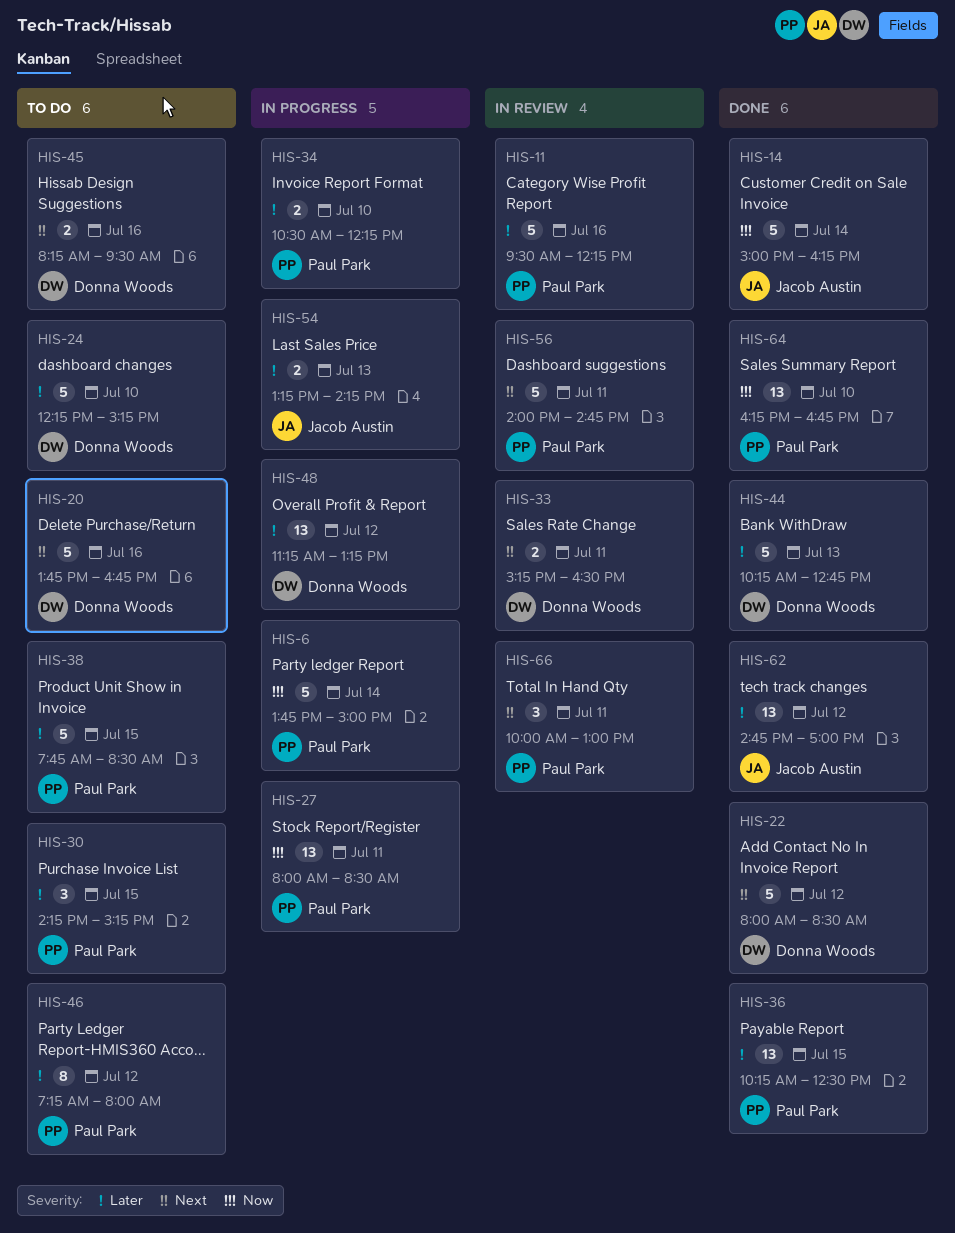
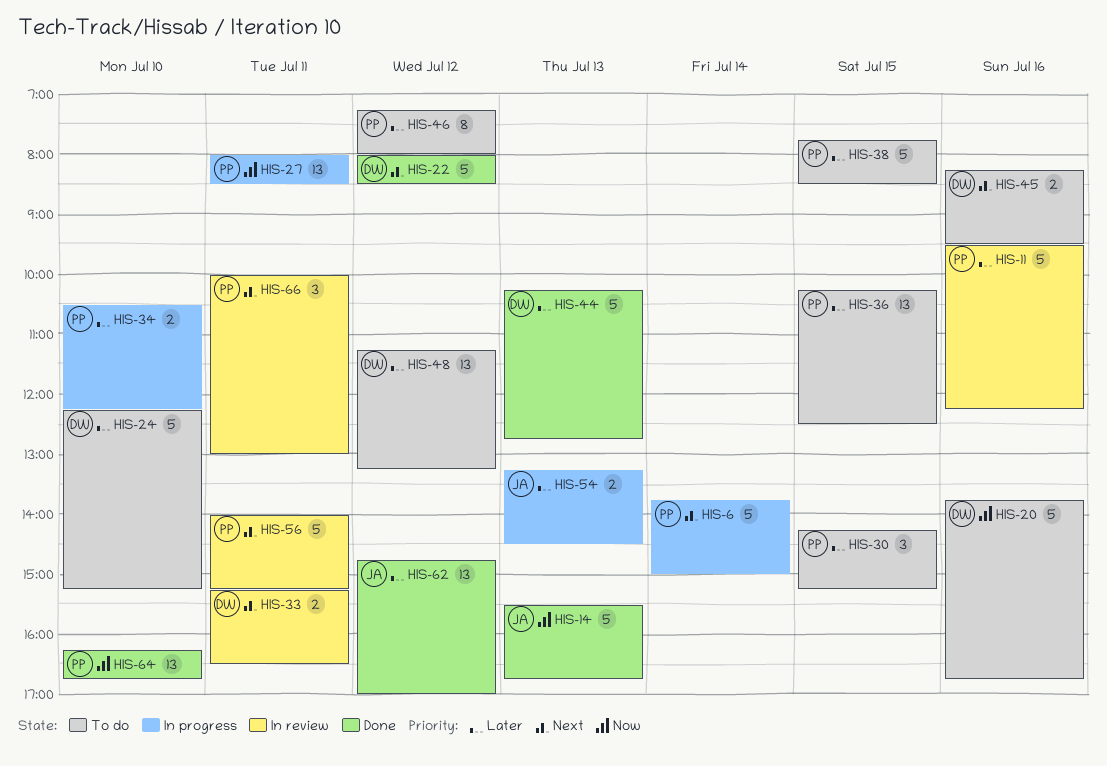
HIS-6, priority: Now -> Next
HIS-14, day: Jul 14 -> Jul 13
HIS-14, begins: 15:00 -> 15:30
HIS-14, ends: 16:15 -> 16:45
HIS-20, priority: Next -> Now
HIS-36, status: Done -> To do
HIS-48, status: In progress -> To do
HIS-54, ends: 14:15 -> 14:30
HIS-56, ends: 14:45 -> 15:15

